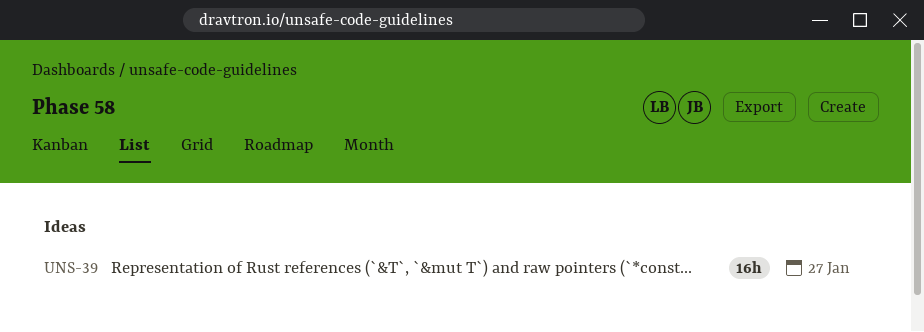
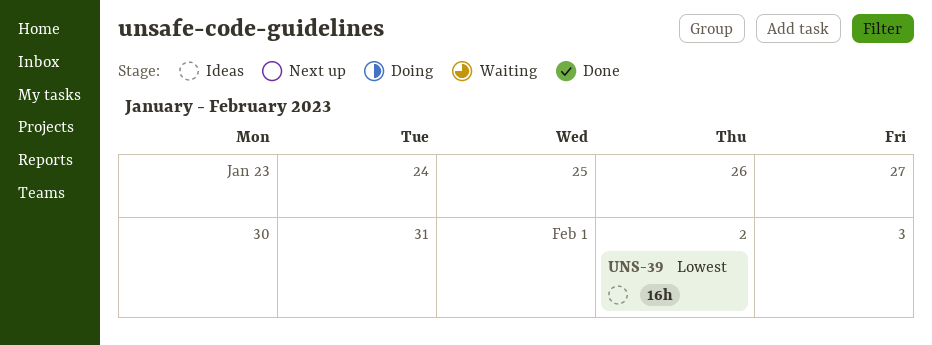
UNS-39, due: Jan 27 -> Feb 2

